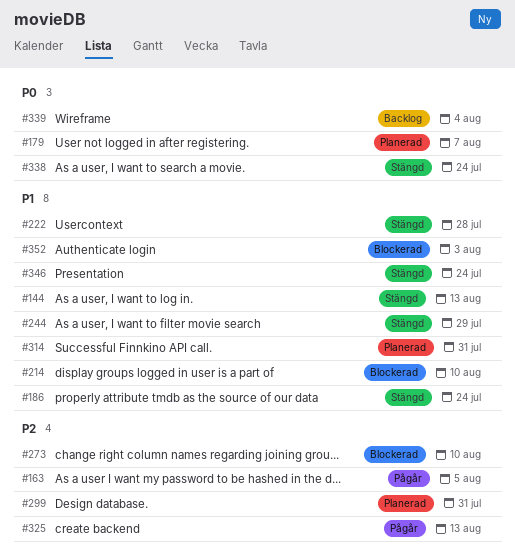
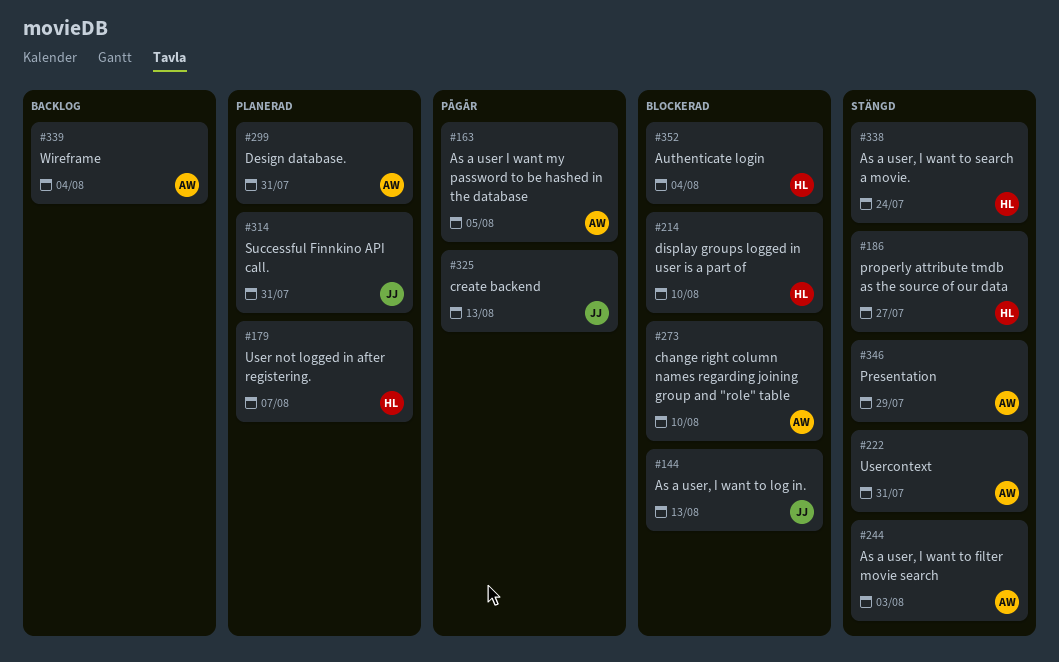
#144, status: Stängd -> Blockerad
#186, due: Jul 24 -> Jul 27
#222, due: Jul 28 -> Jul 31
#244, due: Jul 29 -> Aug 3
#346, due: Jul 24 -> Jul 29
#352, due: Aug 3 -> Aug 4

